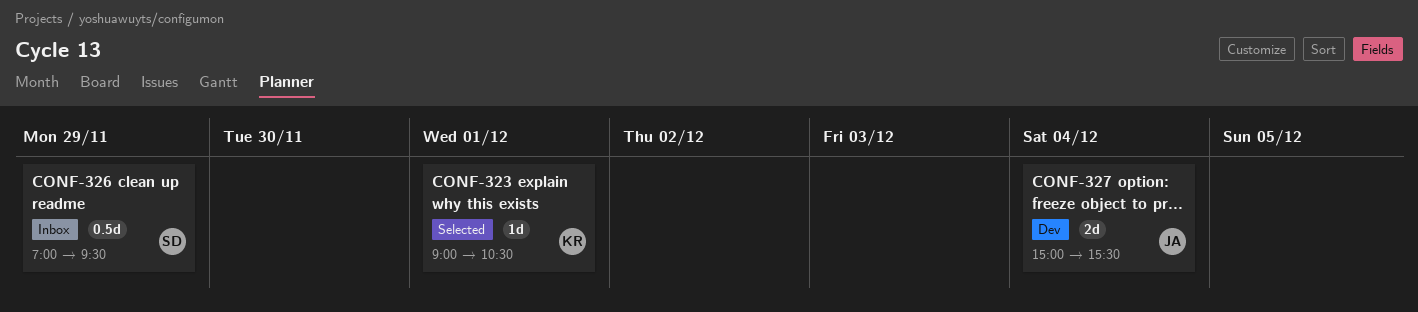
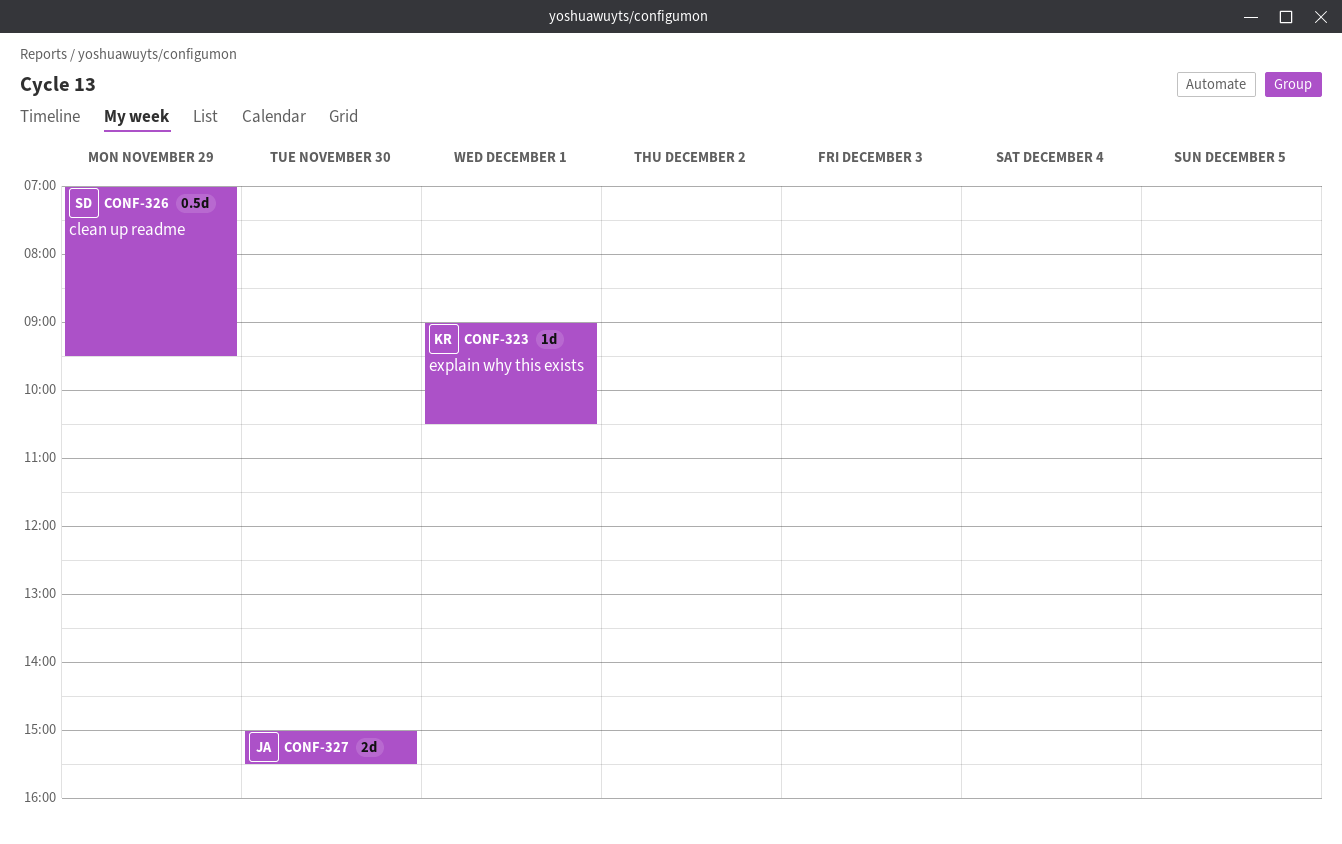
CONF-327, day: Dec 4 -> Nov 30

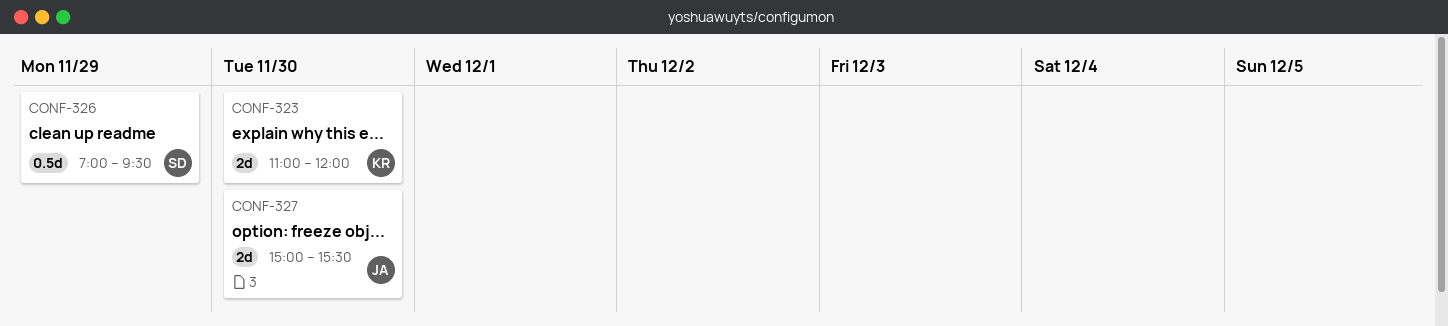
CONF-323, estimate: 1d -> 2d
CONF-323, day: Dec 1 -> Nov 30
CONF-323, begins: 09:00 -> 11:00
CONF-323, ends: 10:30 -> 12:00

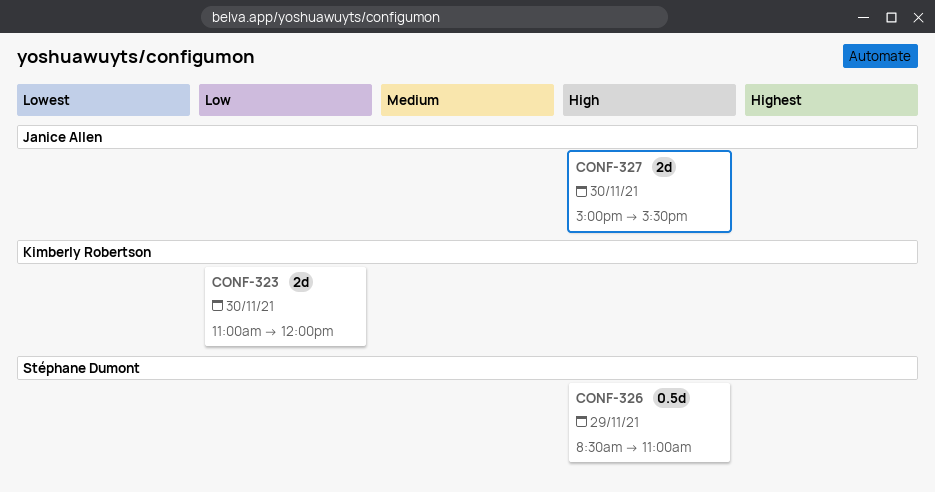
CONF-326, begins: 07:00 -> 08:30
CONF-326, ends: 09:30 -> 11:00

